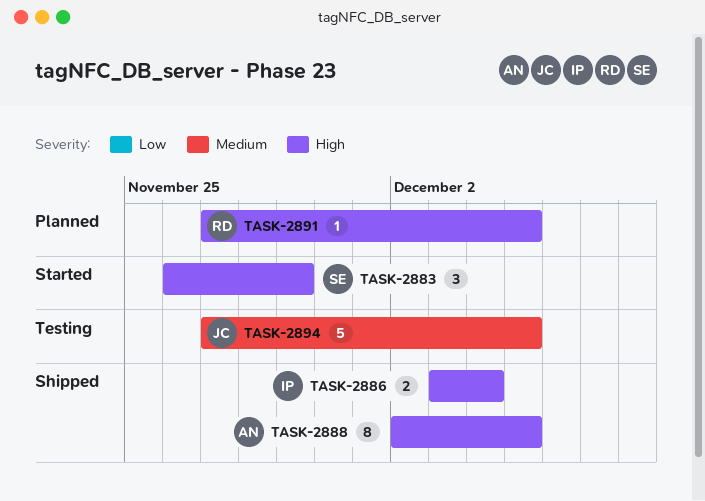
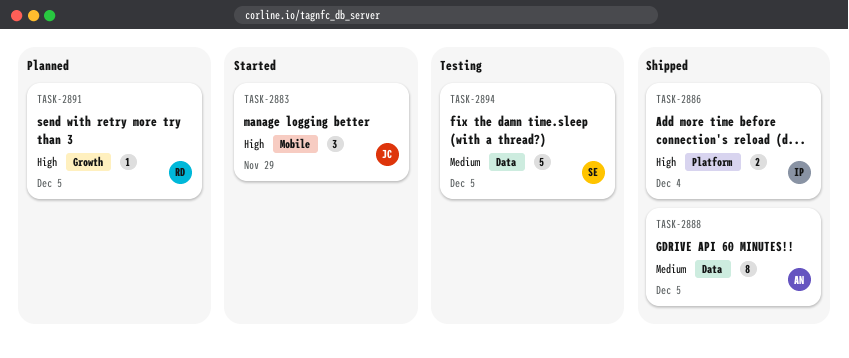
TASK-2883, owner: SE -> JC
TASK-2888, priority: High -> Medium
TASK-2894, owner: JC -> SE

